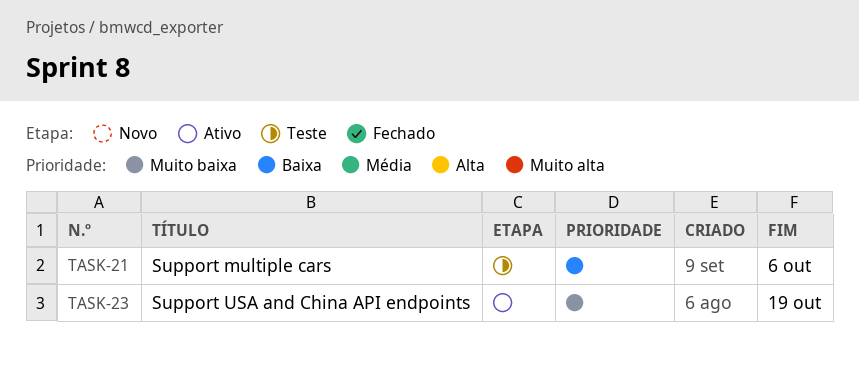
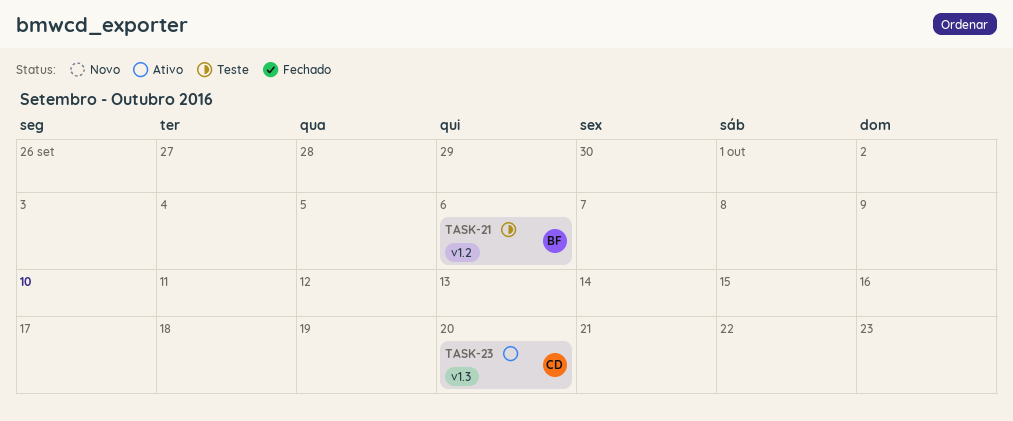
TASK-23, due: Oct 19 -> Oct 20

